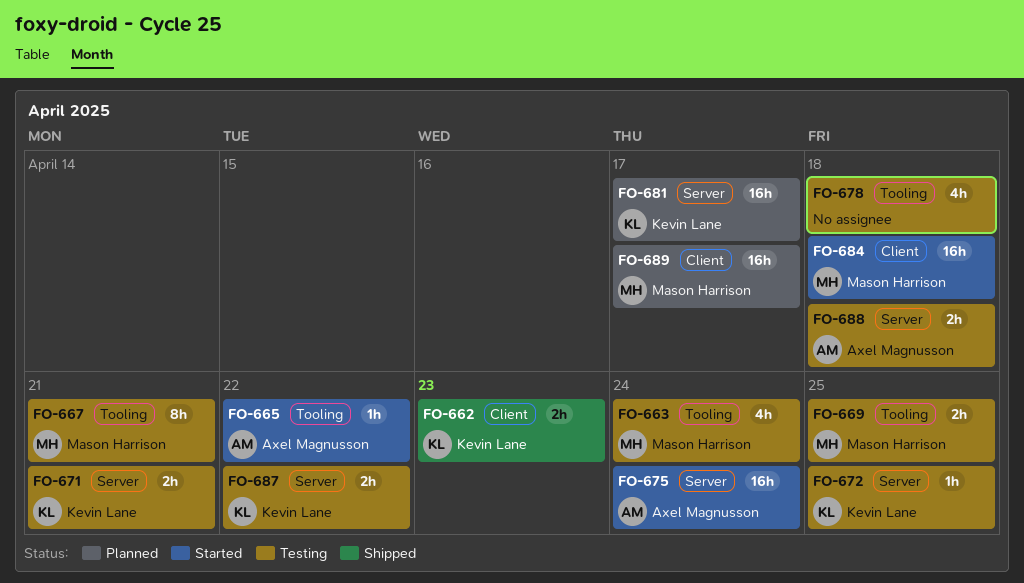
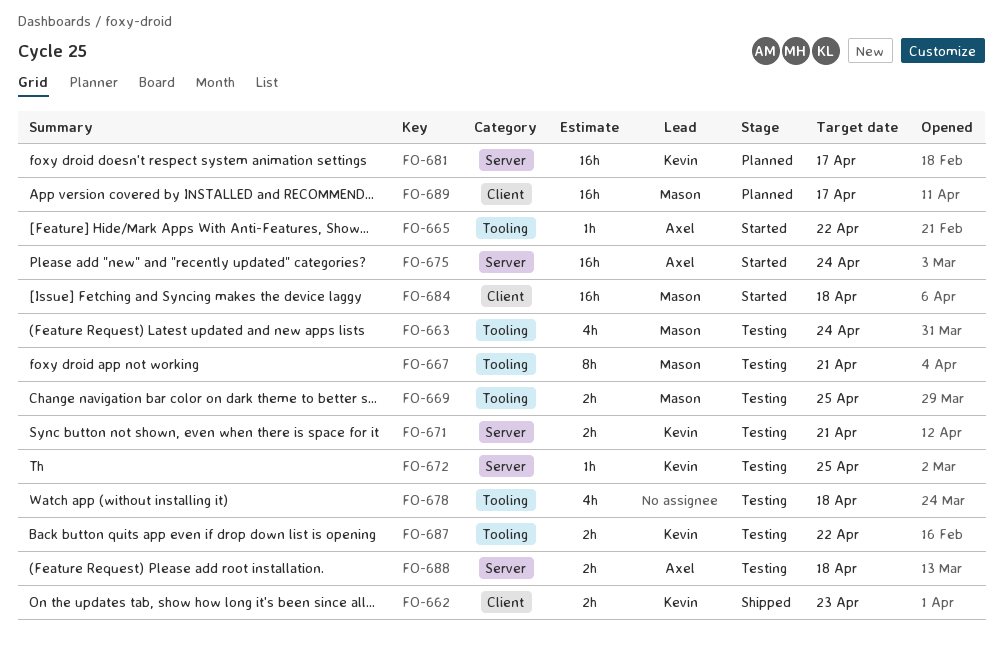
FO-687, label: Server -> Tooling

